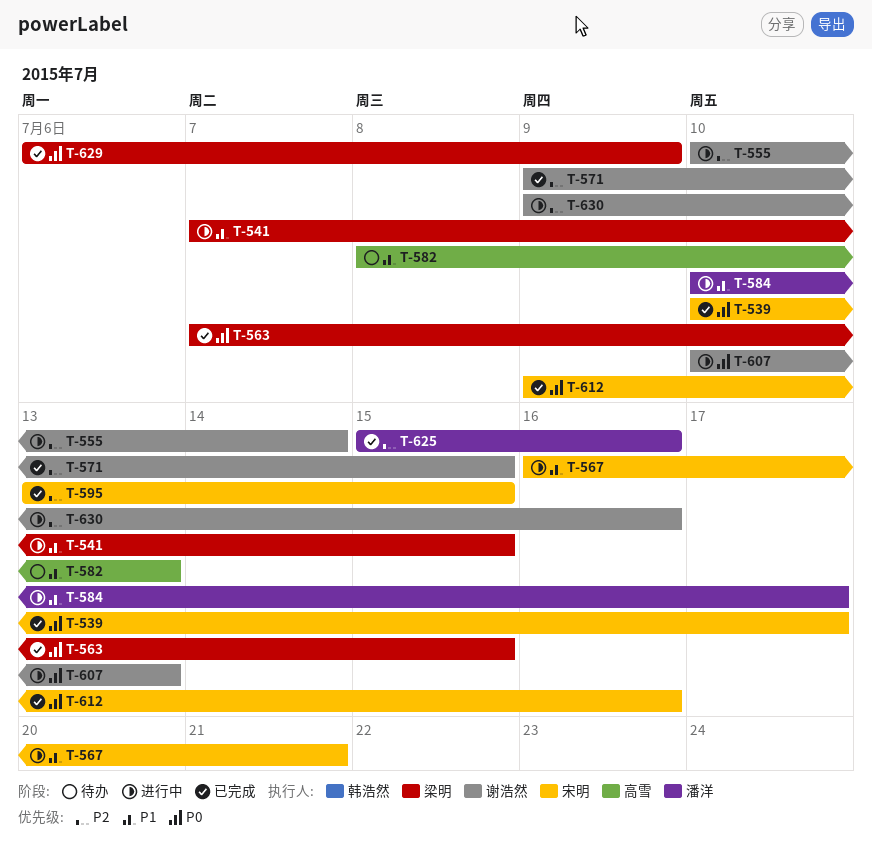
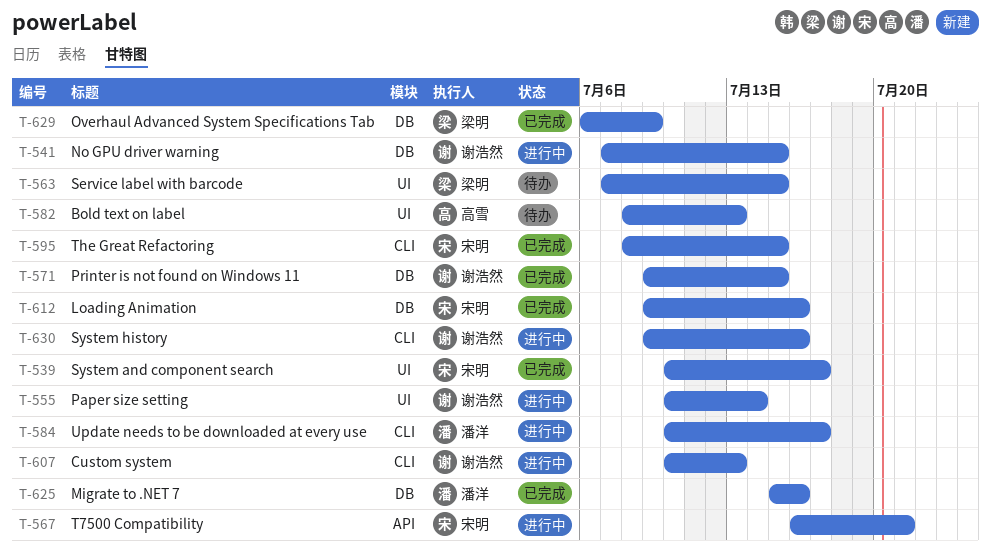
T-541, owner: 梁明 -> 谢浩然
T-563, status: 已完成 -> 待办
T-595, start: Jul 13 -> Jul 8

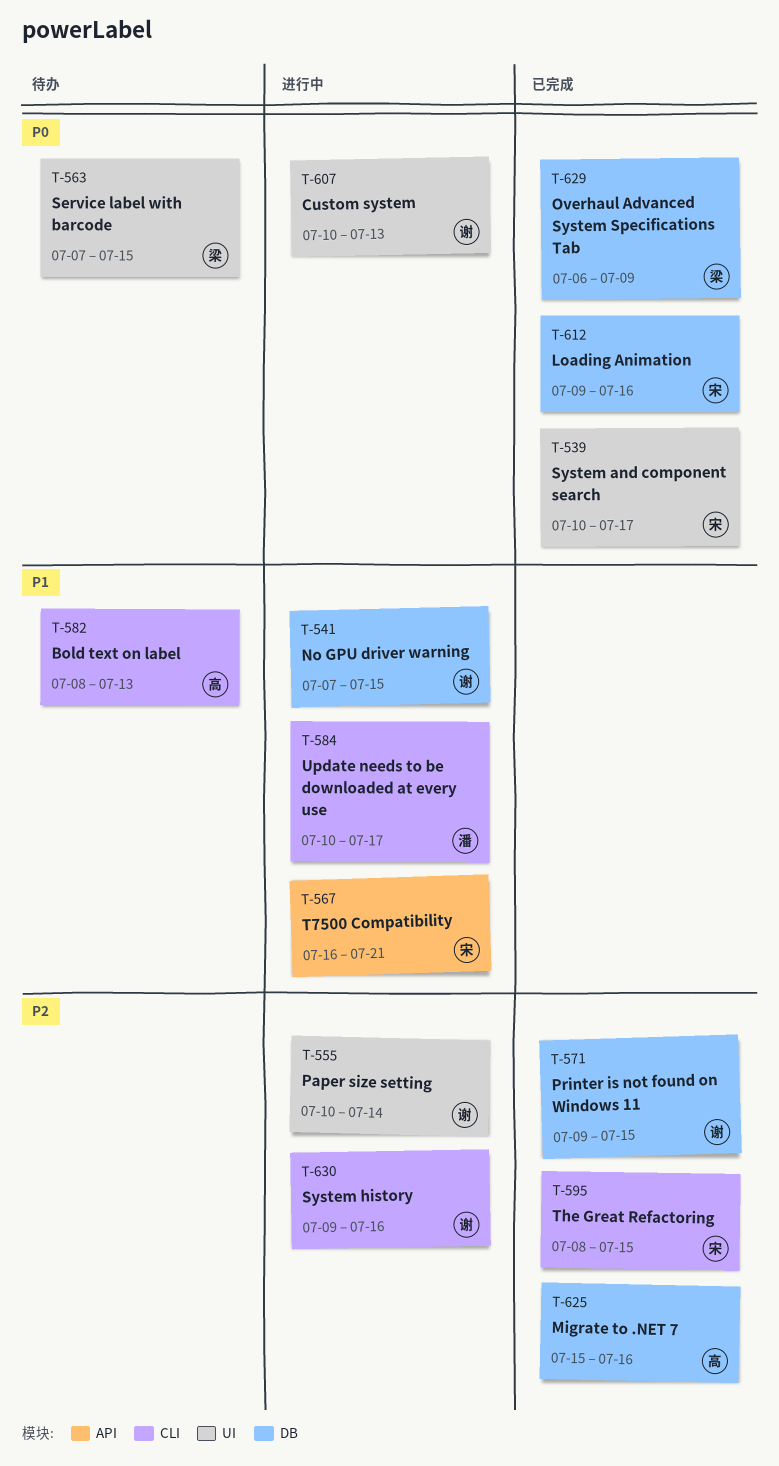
T-582, label: UI -> CLI
T-607, label: CLI -> UI
T-625, owner: 潘洋 -> 高雪

